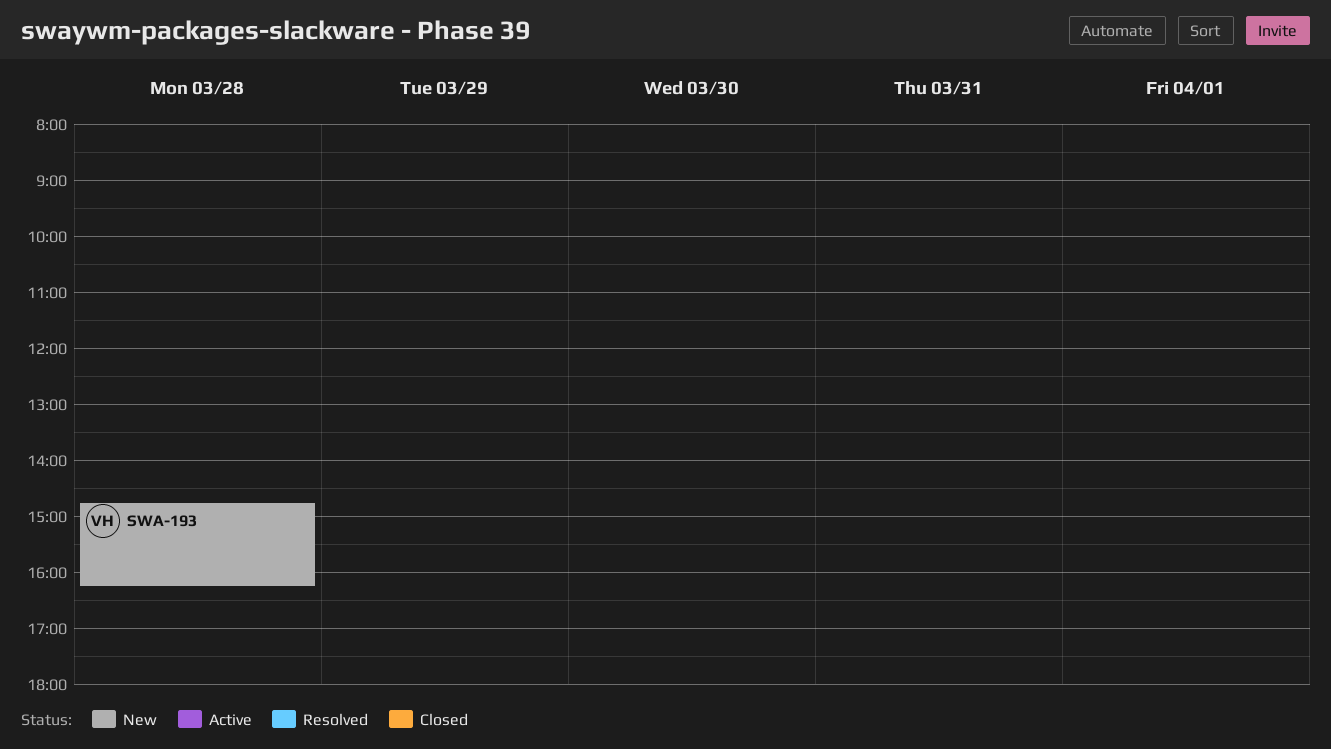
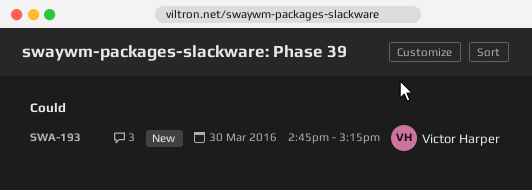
SWA-193, day: Mar 28 -> Mar 30
SWA-193, ends: 16:15 -> 15:15

